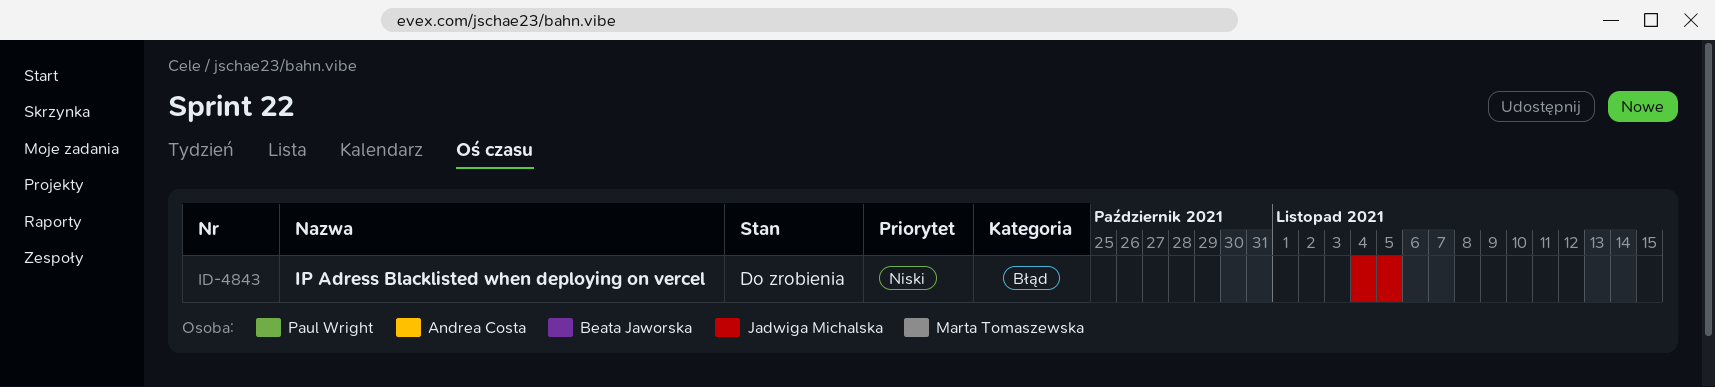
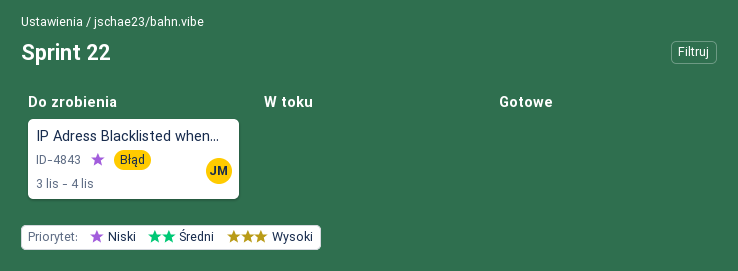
ID-4843, start: Nov 4 -> Nov 3
ID-4843, due: Nov 5 -> Nov 4

